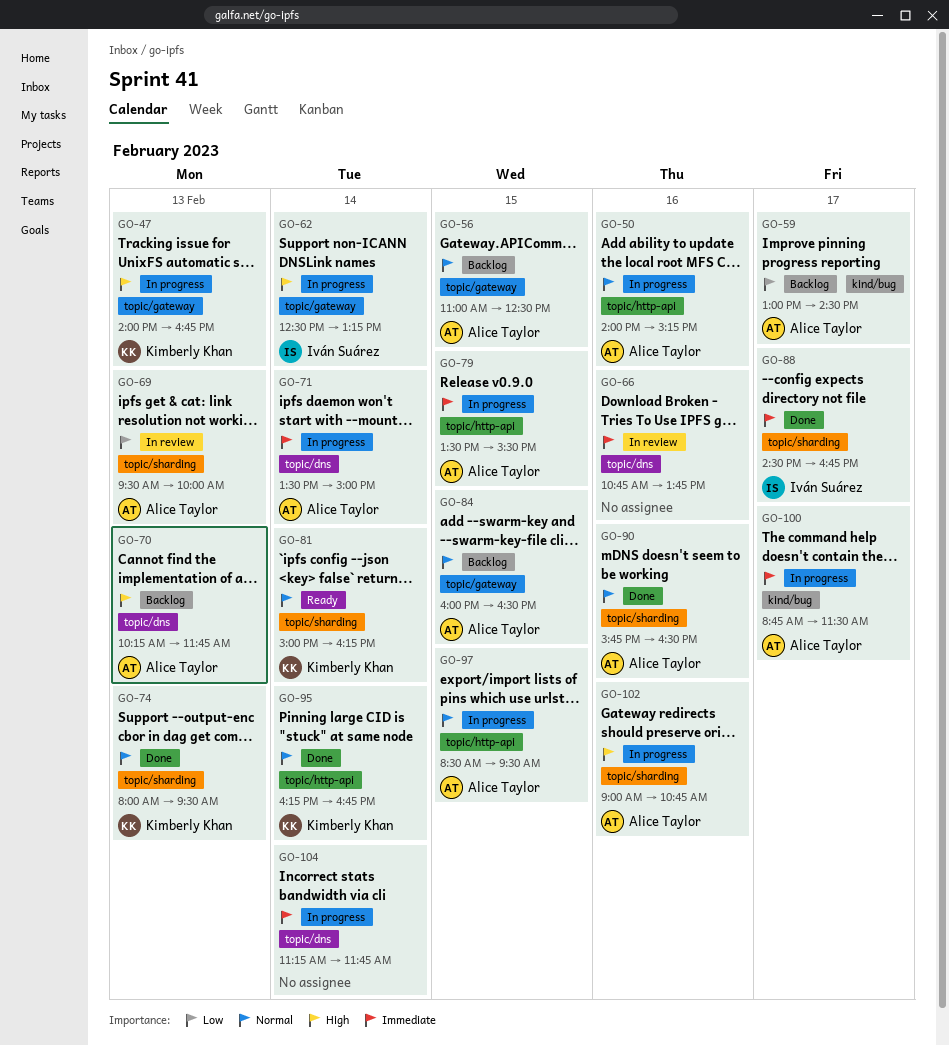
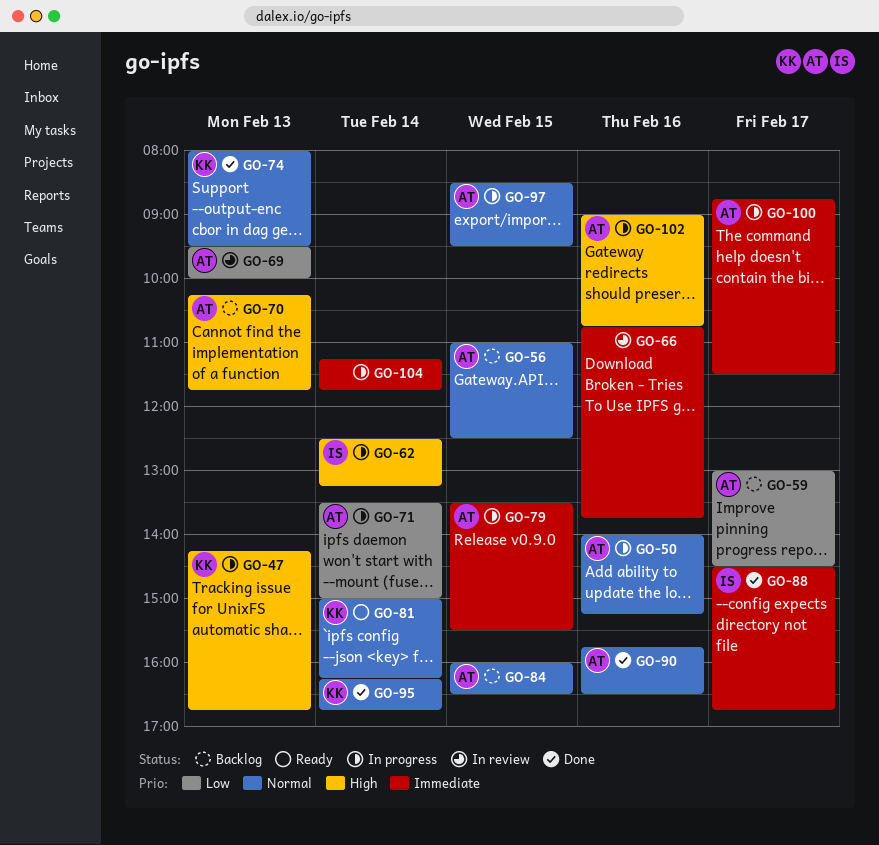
GO-47, begins: 14:00 -> 14:15
GO-71, priority: Immediate -> Low

